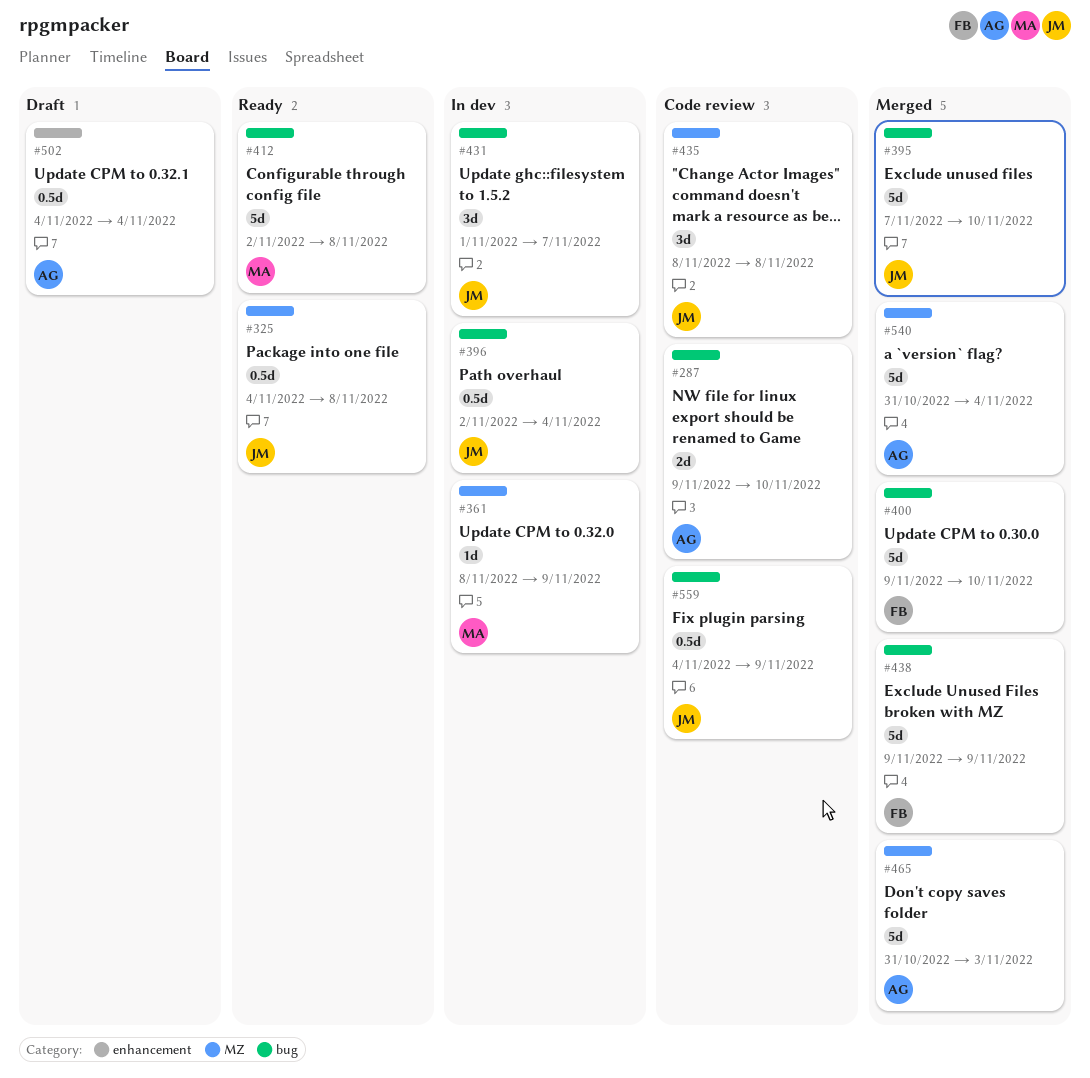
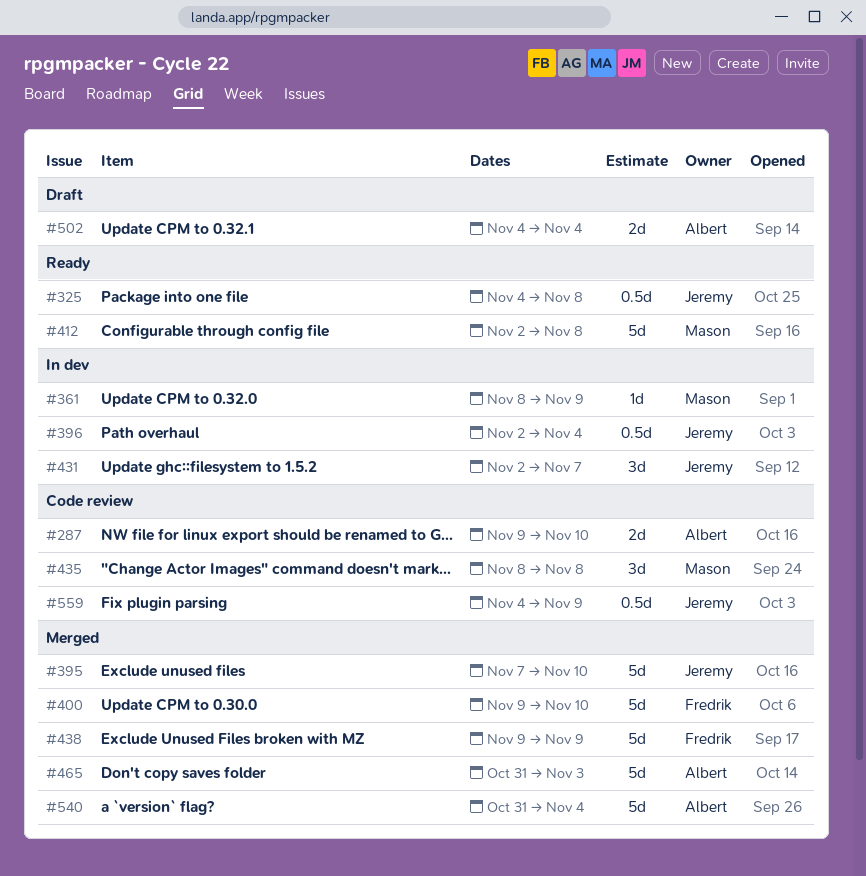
#431, start: Nov 1 -> Nov 2
#435, owner: Jeremy -> Mason
#502, estimate: 0.5d -> 2d

